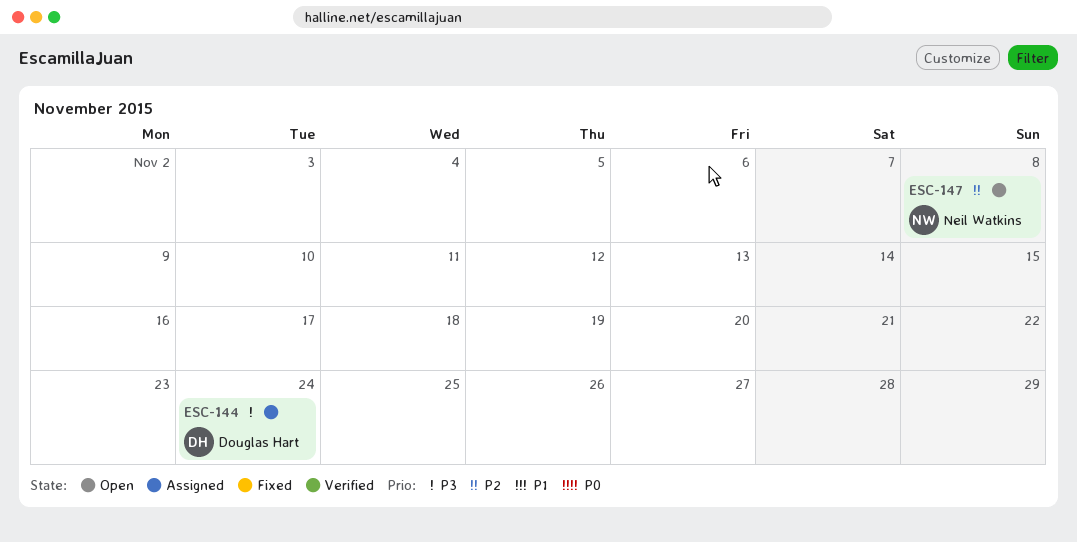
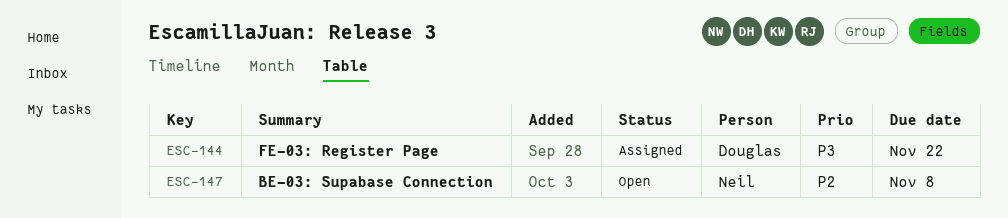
ESC-144, due: Nov 24 -> Nov 22

